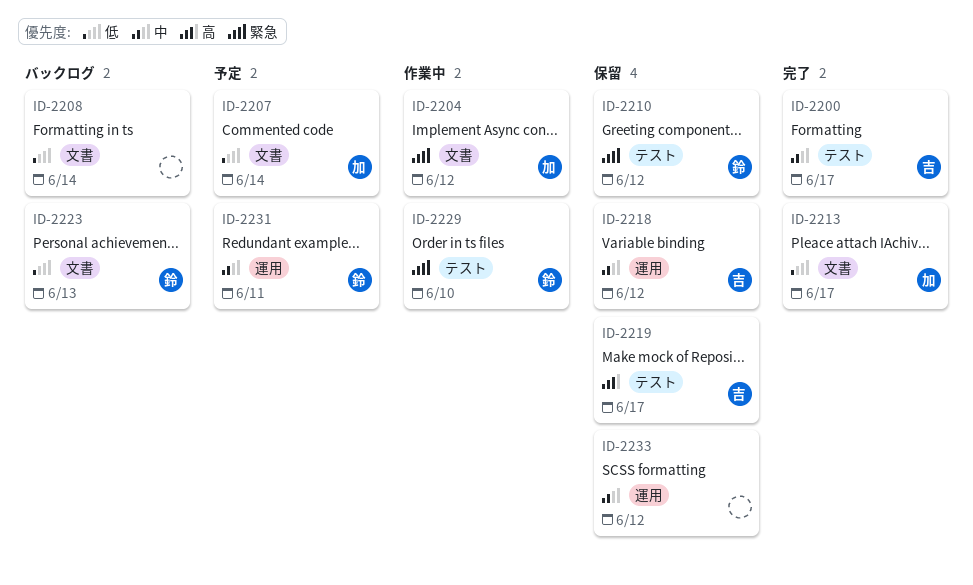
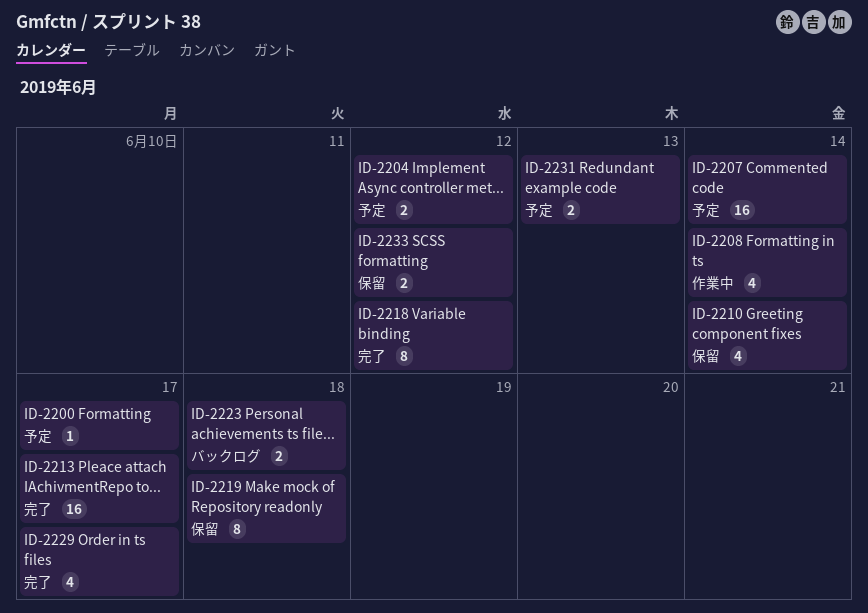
ID-2200, status: 完了 -> 予定
ID-2204, status: 作業中 -> 予定
ID-2208, status: バックログ -> 作業中
ID-2210, due: Jun 12 -> Jun 14
ID-2218, status: 保留 -> 完了
ID-2219, due: Jun 17 -> Jun 18
ID-2223, due: Jun 13 -> Jun 18
ID-2229, status: 作業中 -> 完了
ID-2229, due: Jun 10 -> Jun 17
ID-2231, due: Jun 11 -> Jun 13

